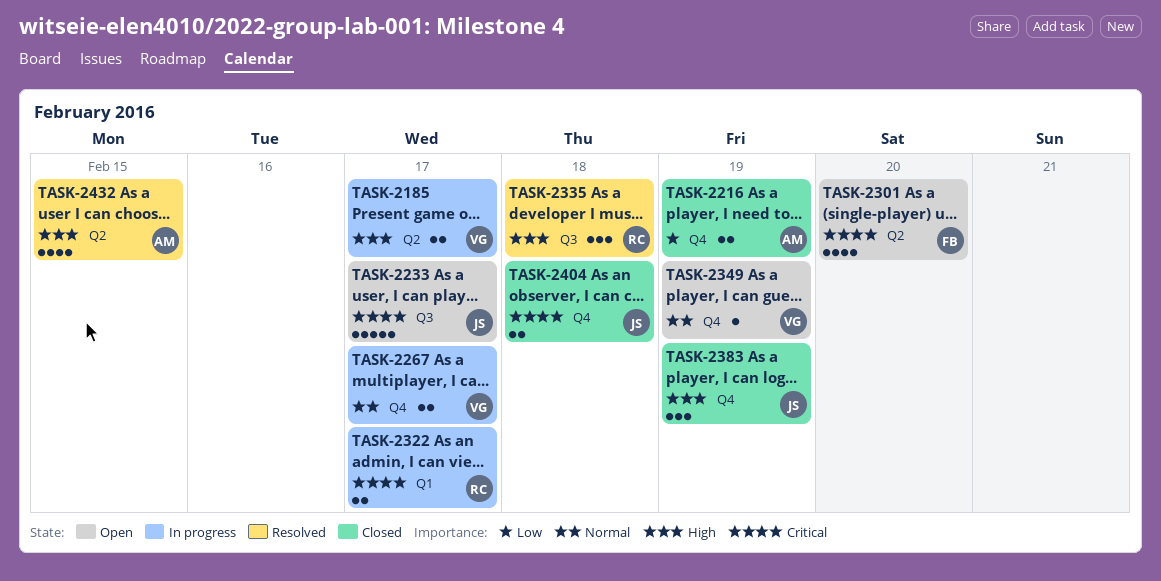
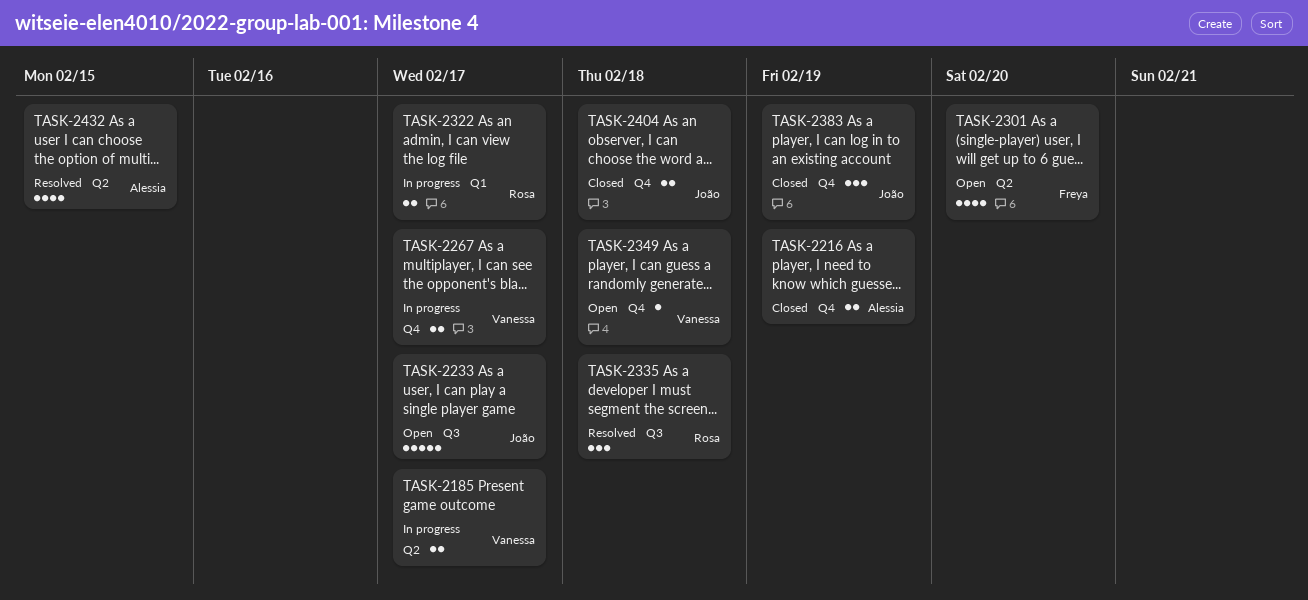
TASK-2349, due: Feb 19 -> Feb 18

